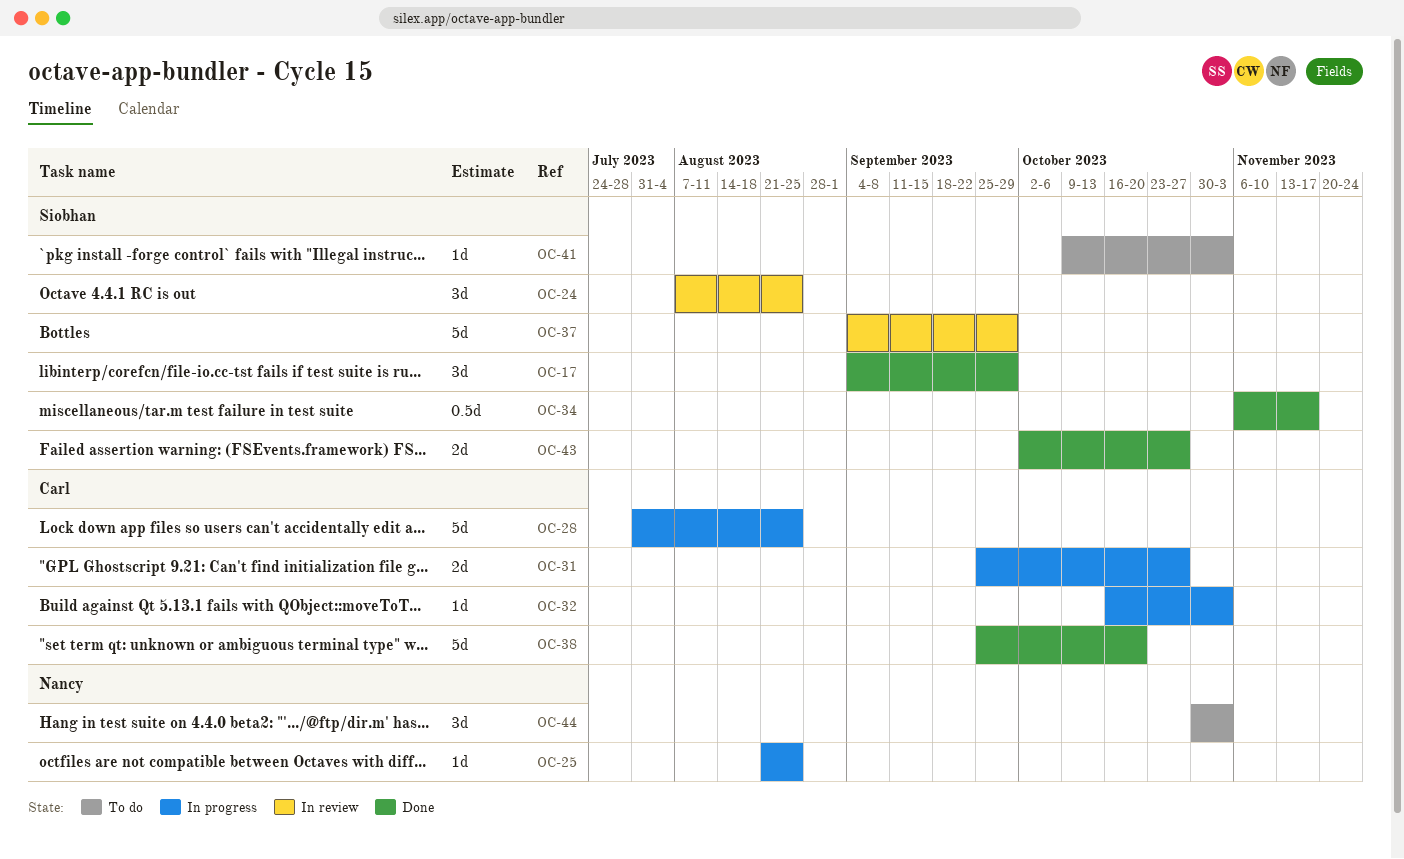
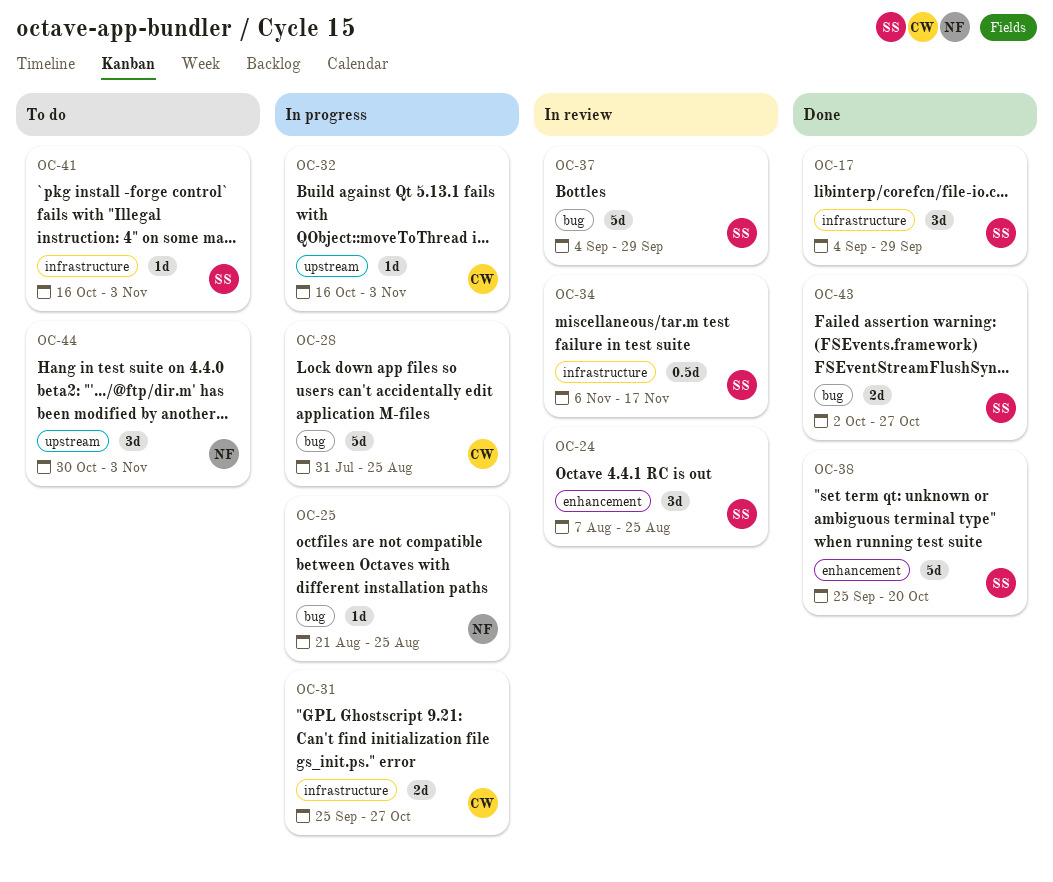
OC-34, status: Done -> In review
OC-38, owner: Carl -> Siobhan
OC-41, start: Oct 9 -> Oct 16

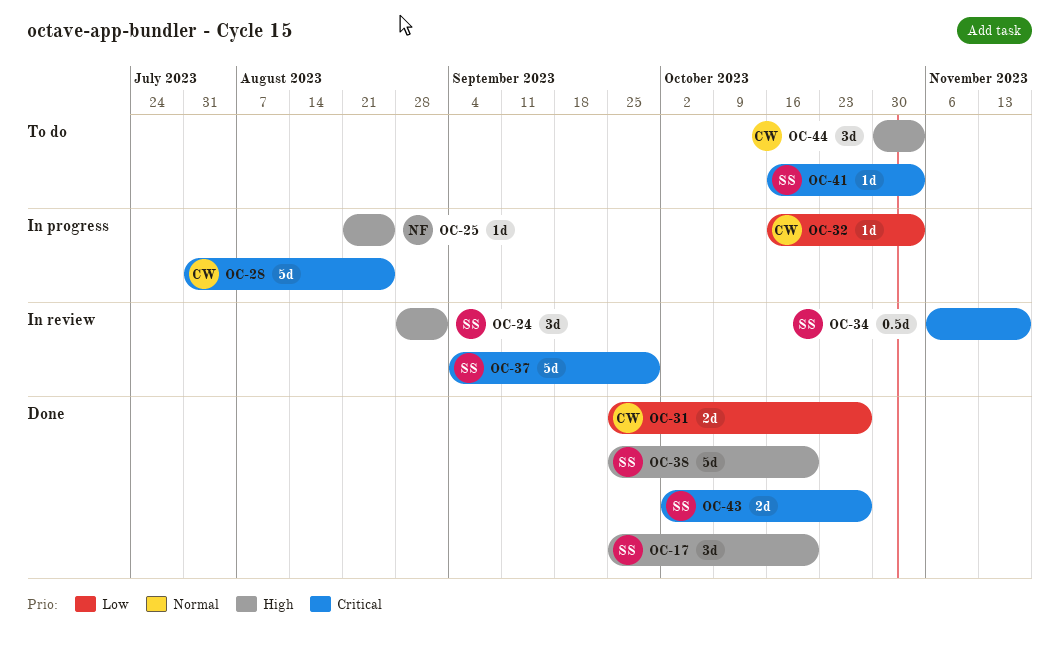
OC-17, start: Sep 4 -> Sep 25
OC-17, due: Sep 29 -> Oct 20
OC-24, start: Aug 7 -> Aug 28
OC-24, due: Aug 25 -> Sep 1
OC-31, status: In progress -> Done
OC-44, owner: NF -> CW

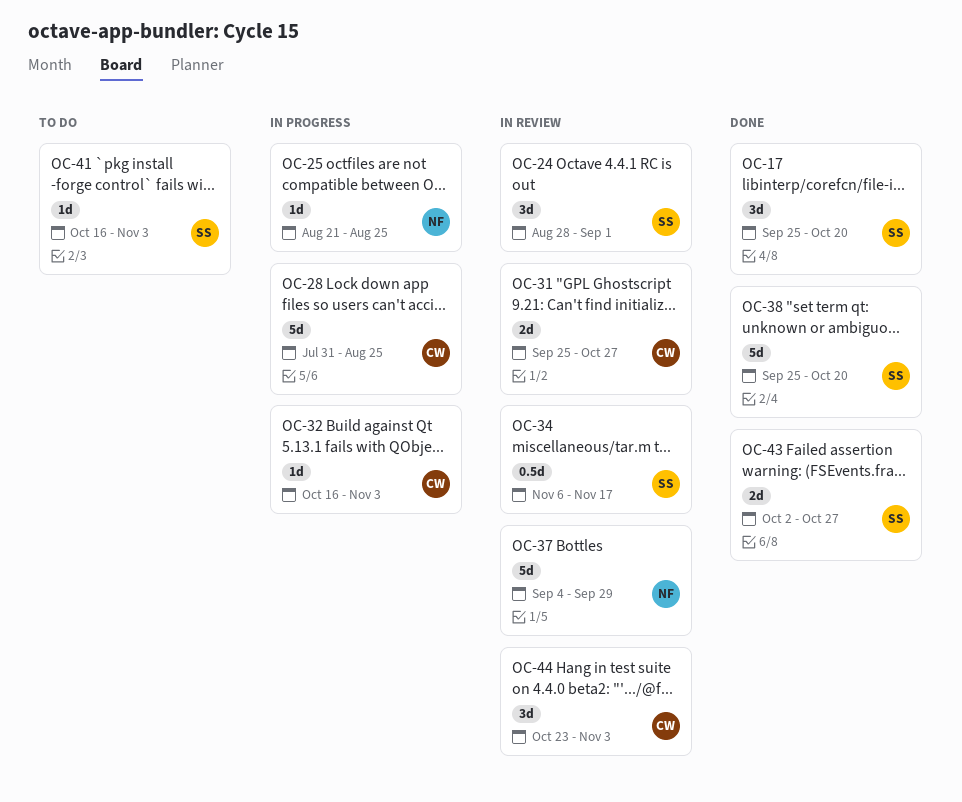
OC-31, status: Done -> In review
OC-37, owner: SS -> NF
OC-44, status: To do -> In review
OC-44, start: Oct 30 -> Oct 23

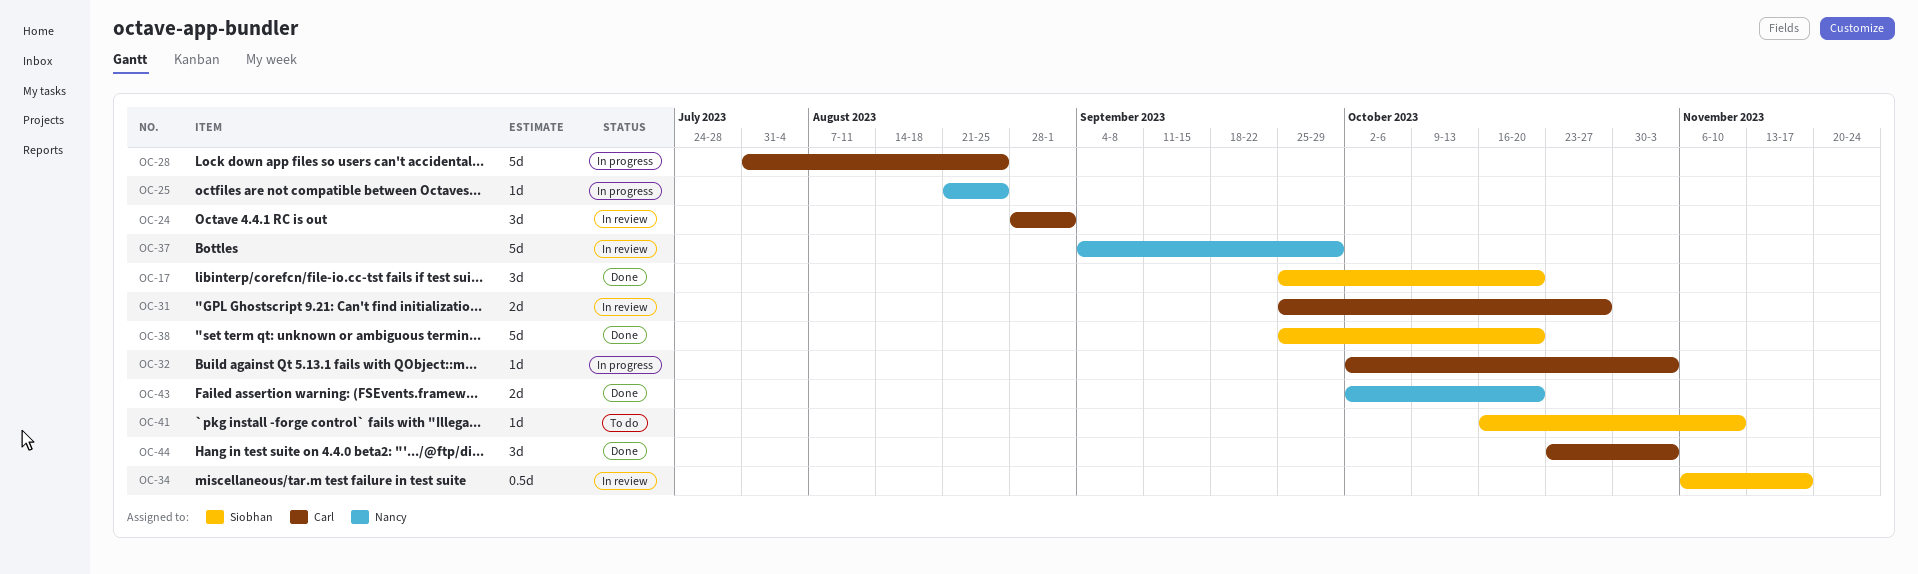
OC-24, owner: Siobhan -> Carl
OC-32, start: Oct 16 -> Oct 2
OC-41, due: Nov 3 -> Nov 10
OC-43, owner: Siobhan -> Nancy
OC-43, due: Oct 27 -> Oct 20
OC-44, status: In review -> Done

